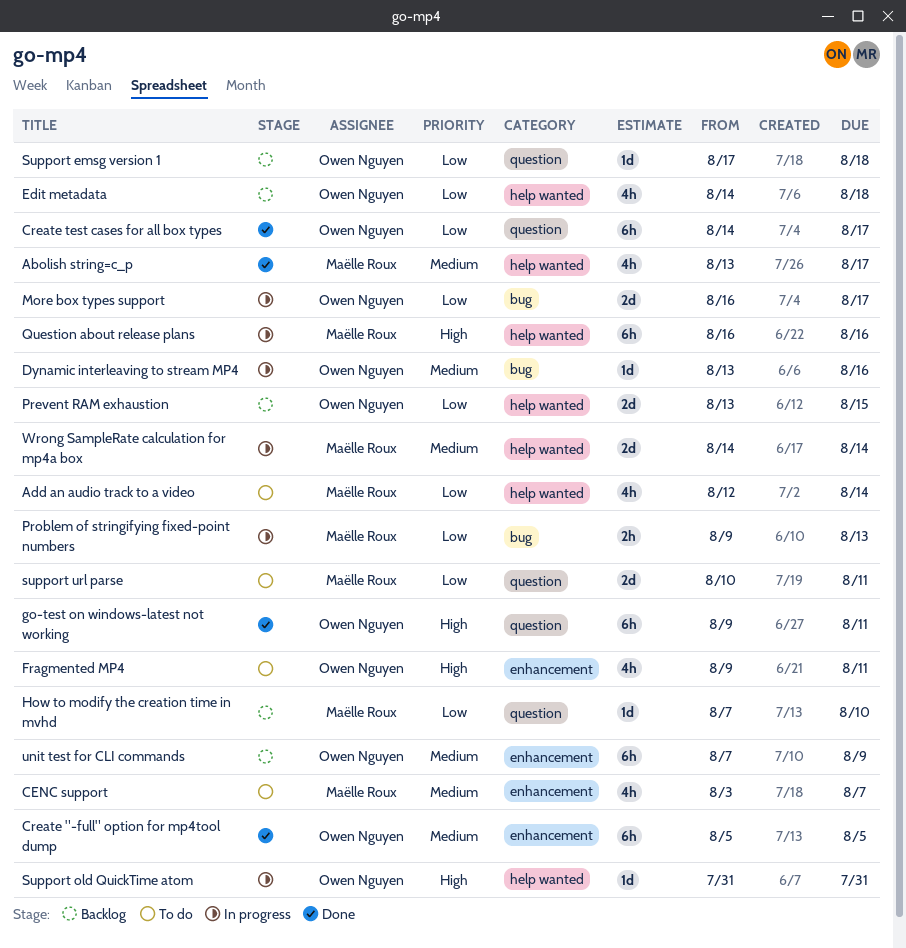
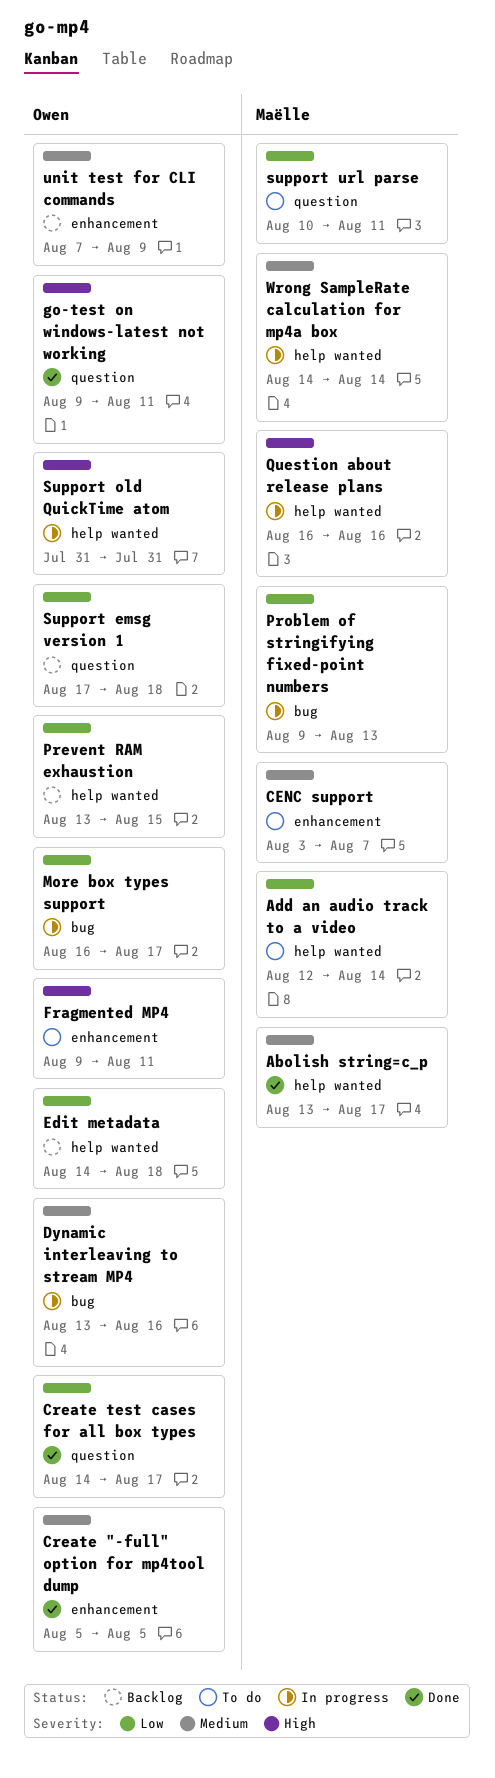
How to modify the creation time in mvhd: present -> none

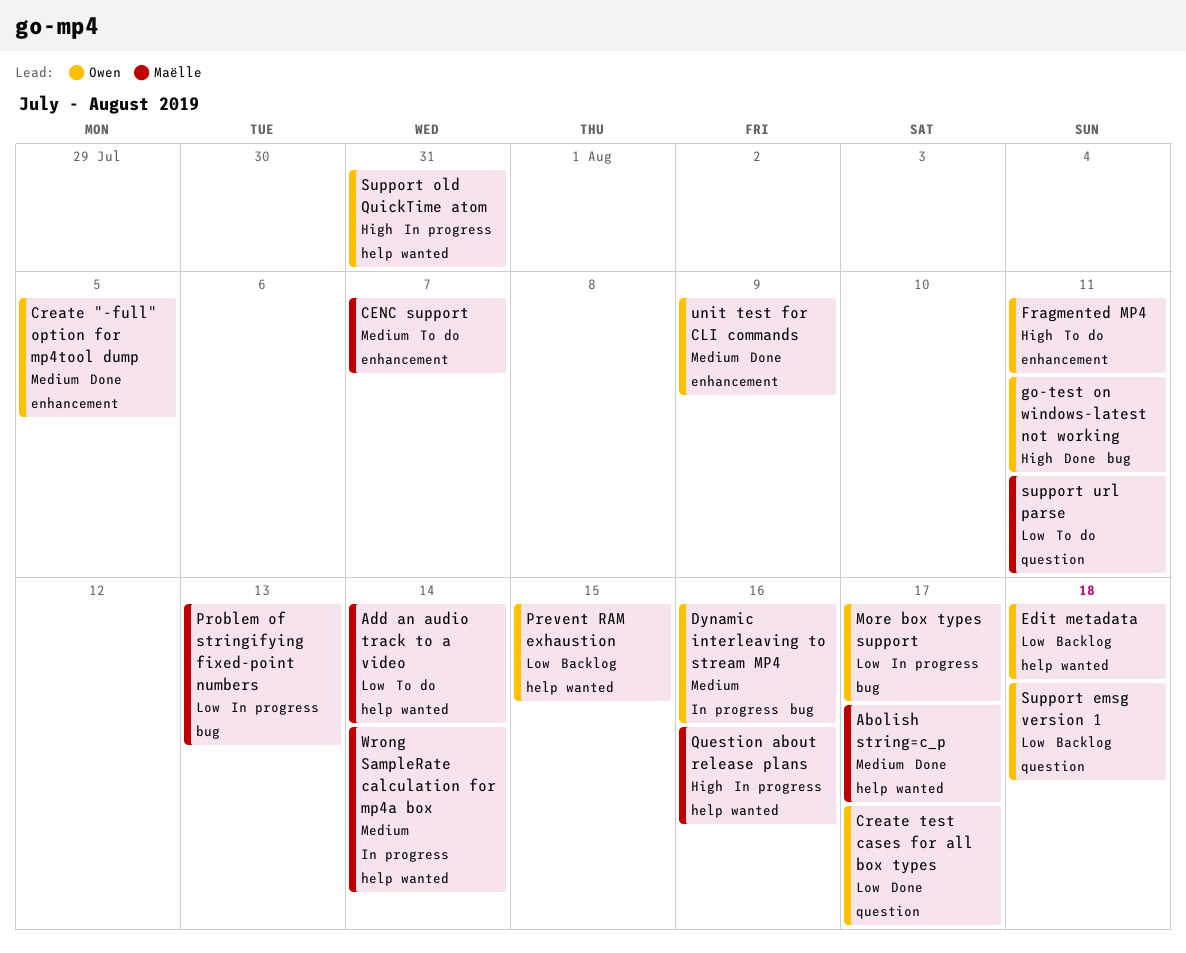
go-test on windows-latest not working, label: question -> bug
unit test for CLI commands, status: Backlog -> Done

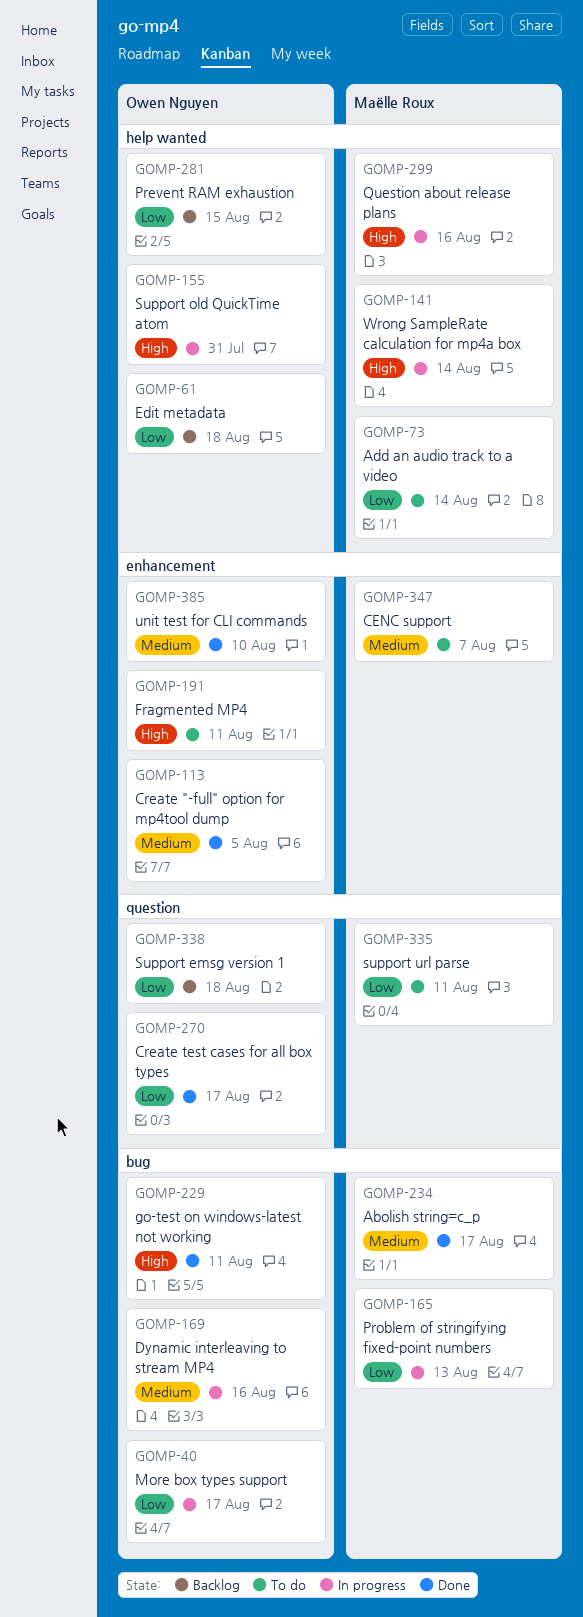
Abolish string=c_p, label: help wanted -> bug
unit test for CLI commands, due: Aug 9 -> Aug 10
Wrong SampleRate calculation for mp4a box, priority: Medium -> High

